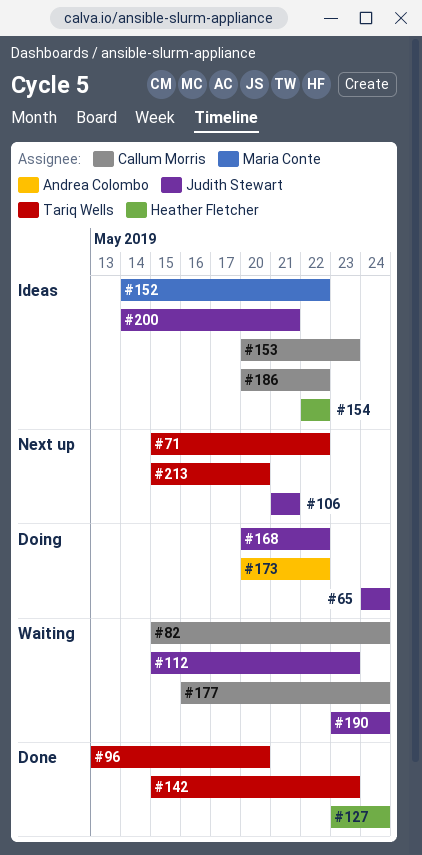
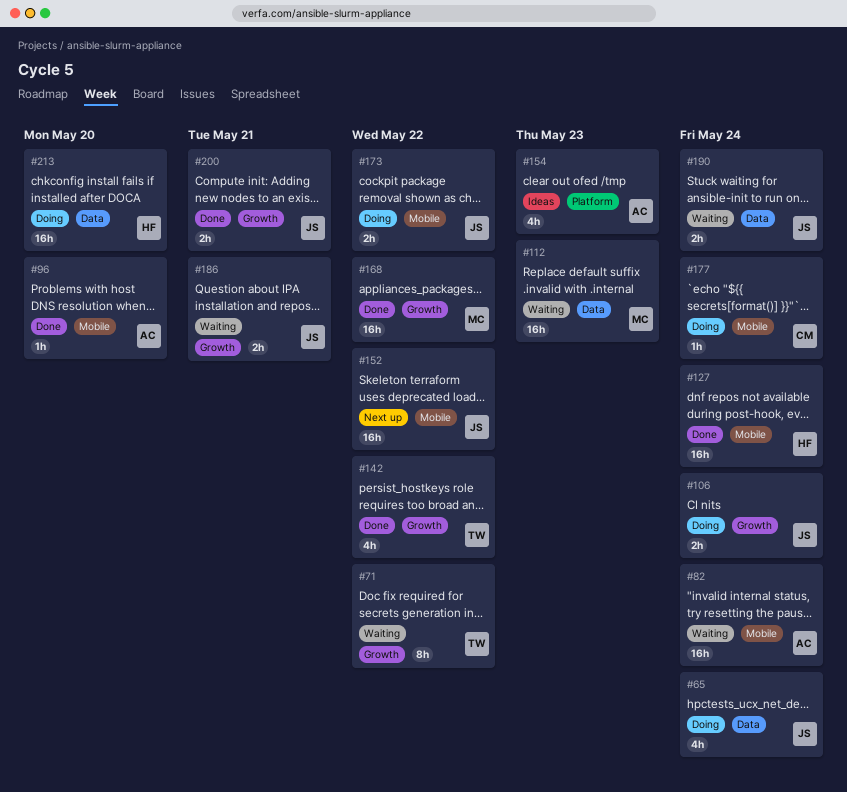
#71, status: Next up -> Waiting
#82, owner: Callum Morris -> Andrea Colombo
#96, owner: Tariq Wells -> Andrea Colombo
#106, status: Next up -> Doing
#106, due: May 21 -> May 24
#112, owner: Judith Stewart -> Maria Conte
#142, due: May 23 -> May 22
#152, status: Ideas -> Next up
#152, owner: Maria Conte -> Judith Stewart
#153: present -> none
#154, owner: Heather Fletcher -> Andrea Colombo
#154, due: May 22 -> May 23
#168, status: Doing -> Done
#168, owner: Judith Stewart -> Maria Conte
#173, owner: Andrea Colombo -> Judith Stewart
#177, status: Waiting -> Doing
#186, status: Ideas -> Waiting
#186, owner: Callum Morris -> Judith Stewart
#186, due: May 22 -> May 21
#200, status: Ideas -> Done
#213, status: Next up -> Doing
#213, owner: Tariq Wells -> Heather Fletcher

